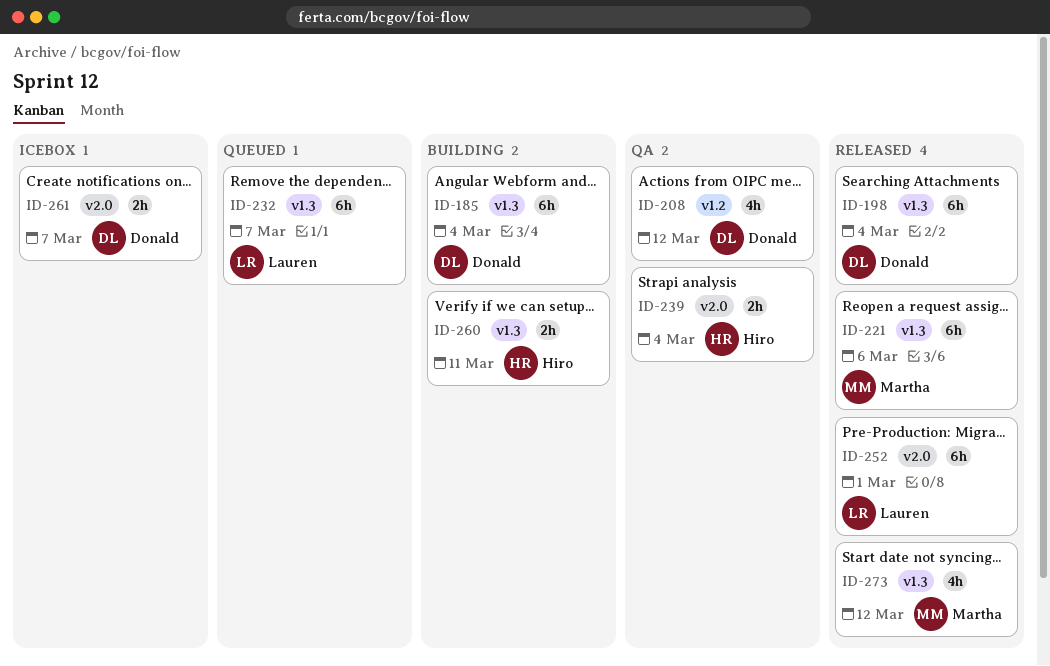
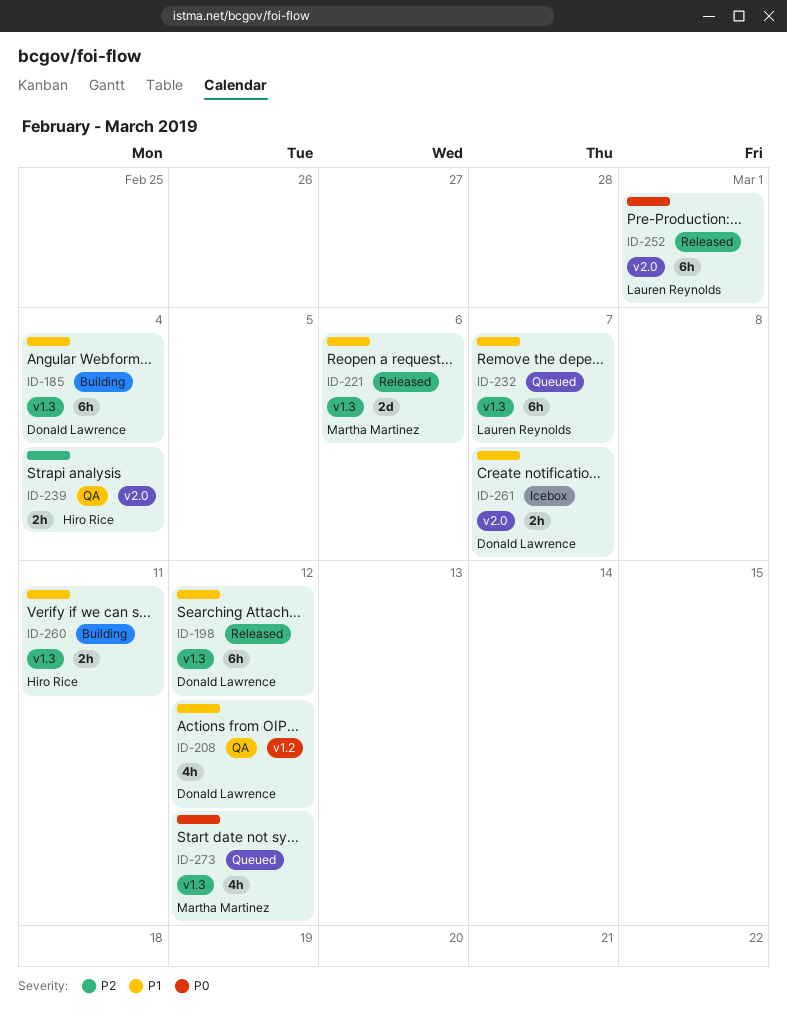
ID-198, due: Mar 4 -> Mar 12
ID-221, estimate: 6h -> 2d
ID-273, status: Released -> Queued

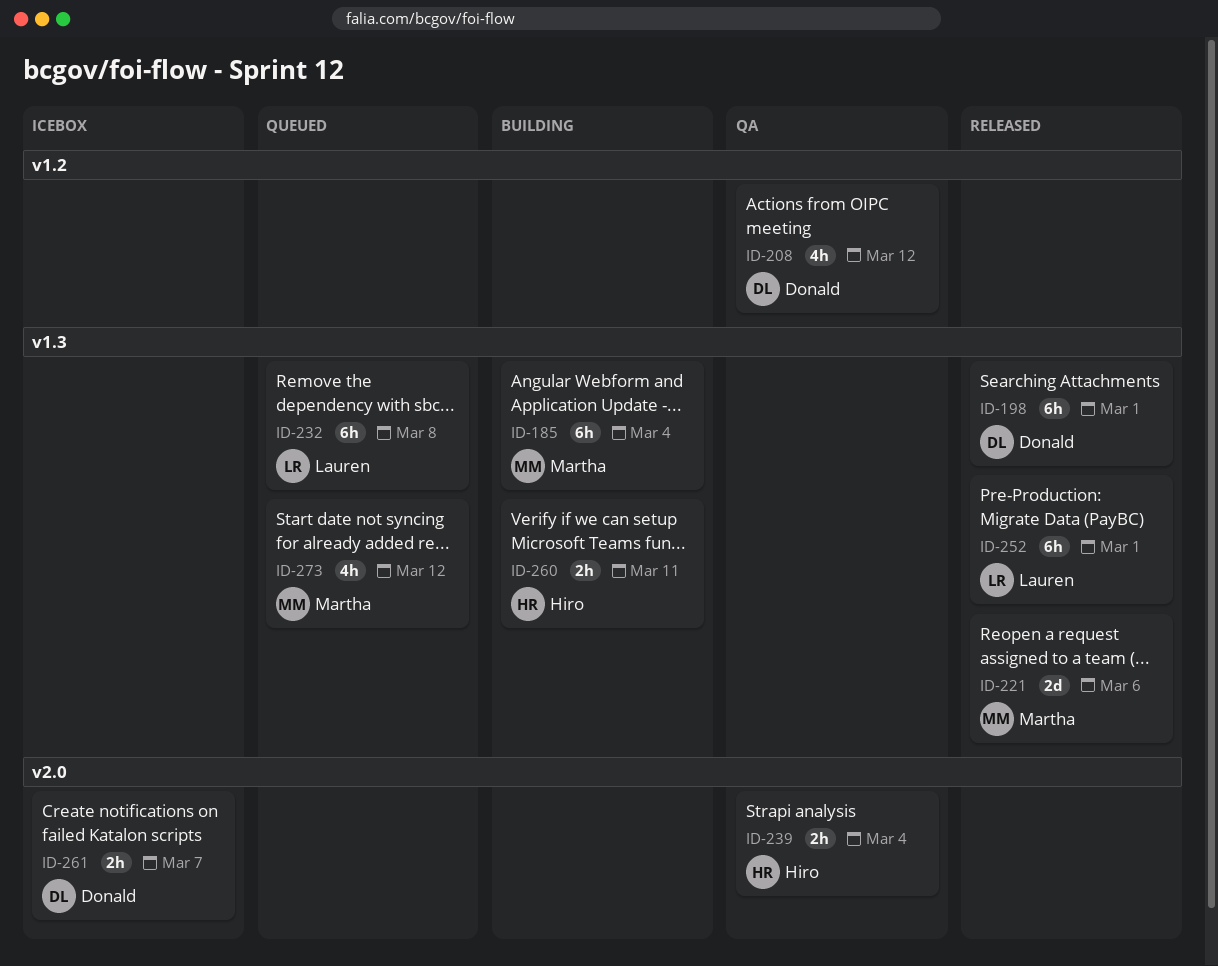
ID-185, owner: Donald Lawrence -> Martha Martinez
ID-198, due: Mar 12 -> Mar 1
ID-232, due: Mar 7 -> Mar 8
ID-252, label: v2.0 -> v1.3

